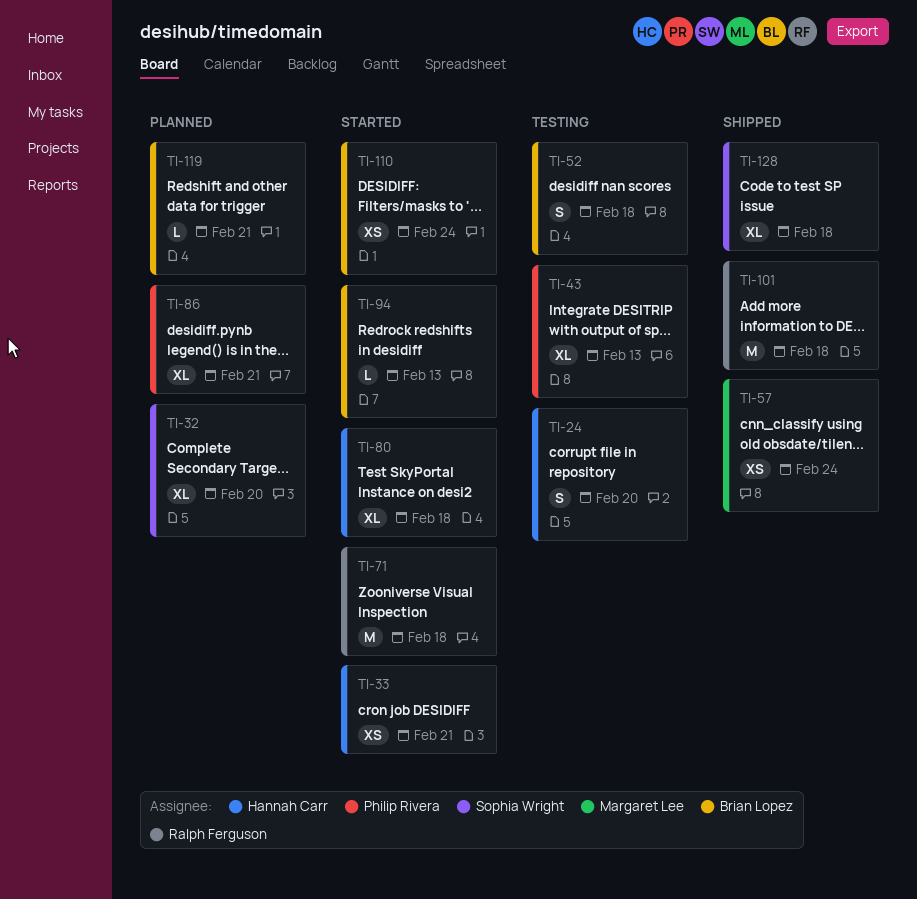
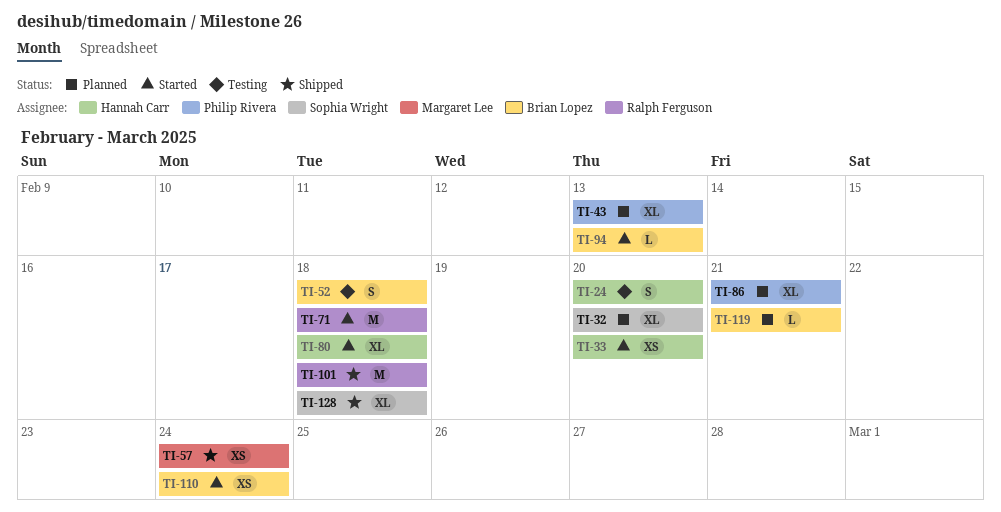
TI-33, due: Feb 21 -> Feb 20
TI-43, status: Testing -> Planned

